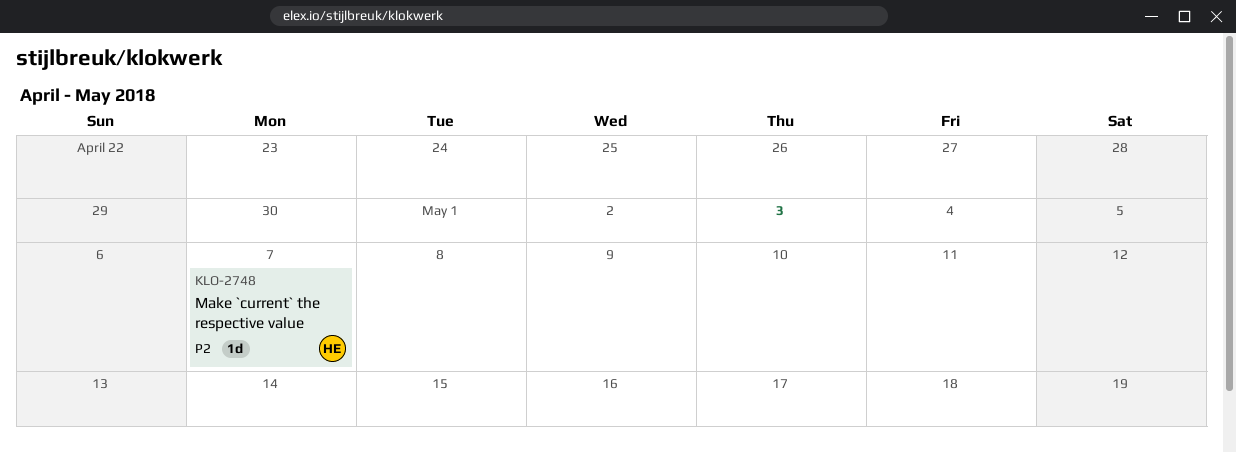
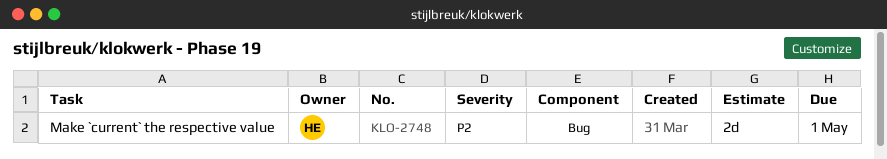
KLO-2748, estimate: 1d -> 2d
KLO-2748, due: May 7 -> May 1

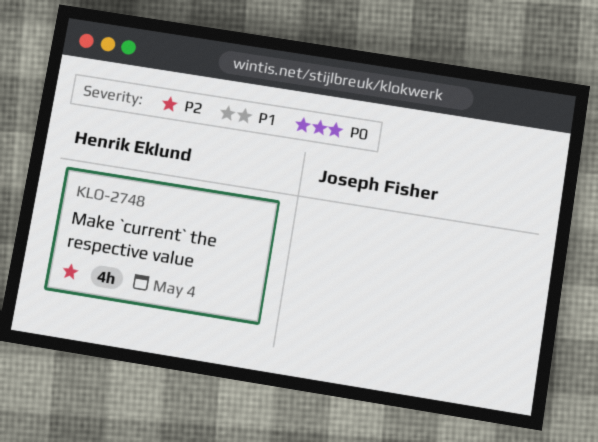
KLO-2748, estimate: 2d -> 4h
KLO-2748, due: May 1 -> May 4

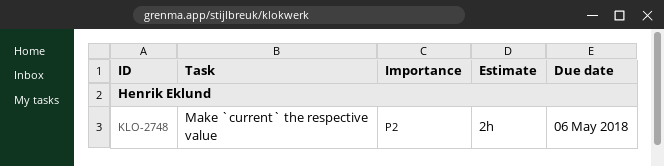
KLO-2748, estimate: 4h -> 2h
KLO-2748, due: May 4 -> May 6

